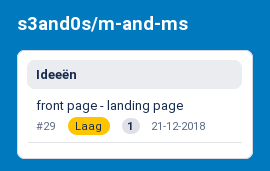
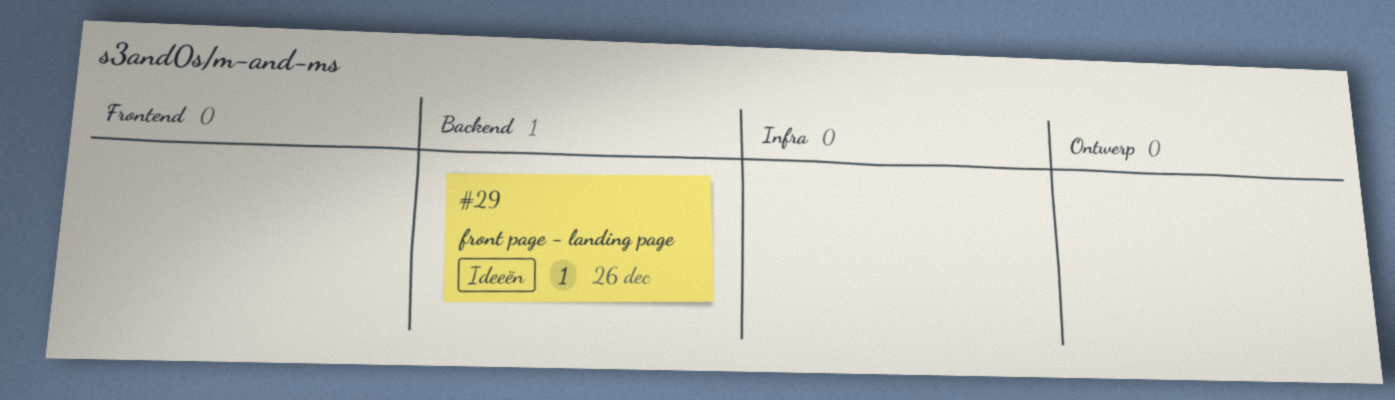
#29, due: Dec 21 -> Dec 26

